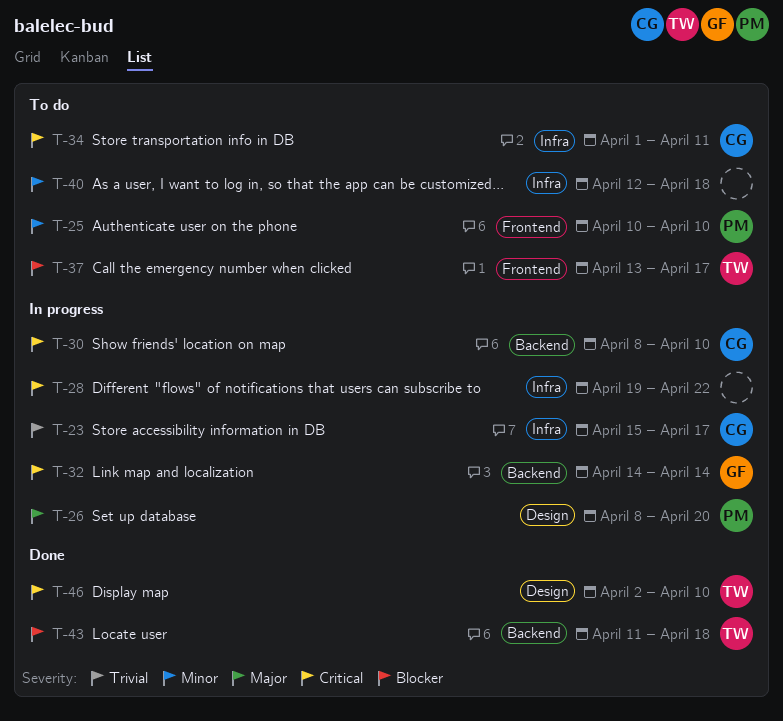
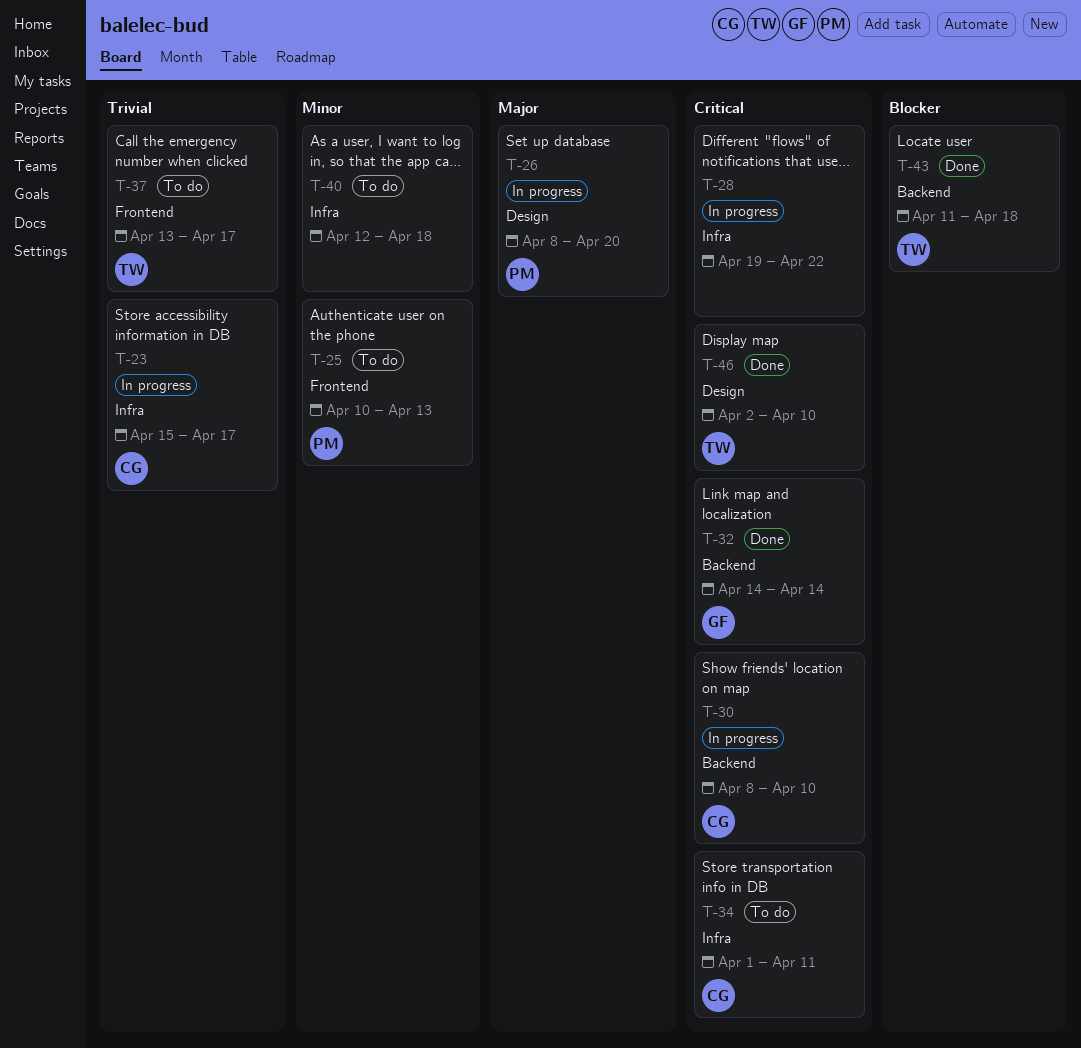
T-25, due: Apr 10 -> Apr 13
T-32, status: In progress -> Done
T-37, priority: Blocker -> Trivial

